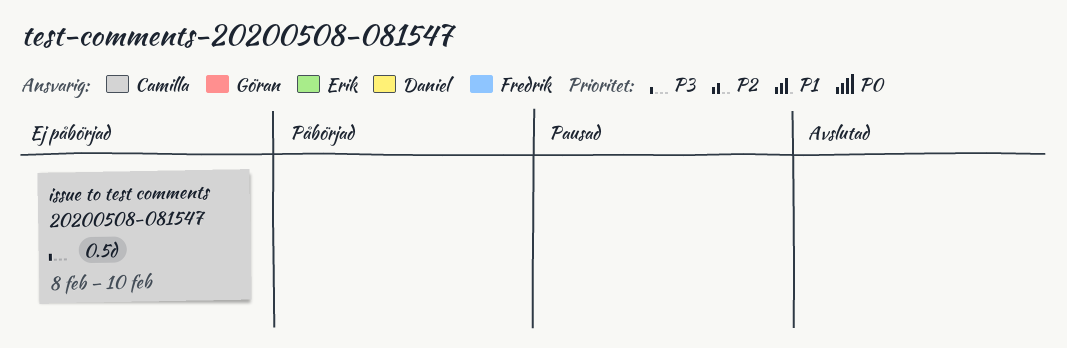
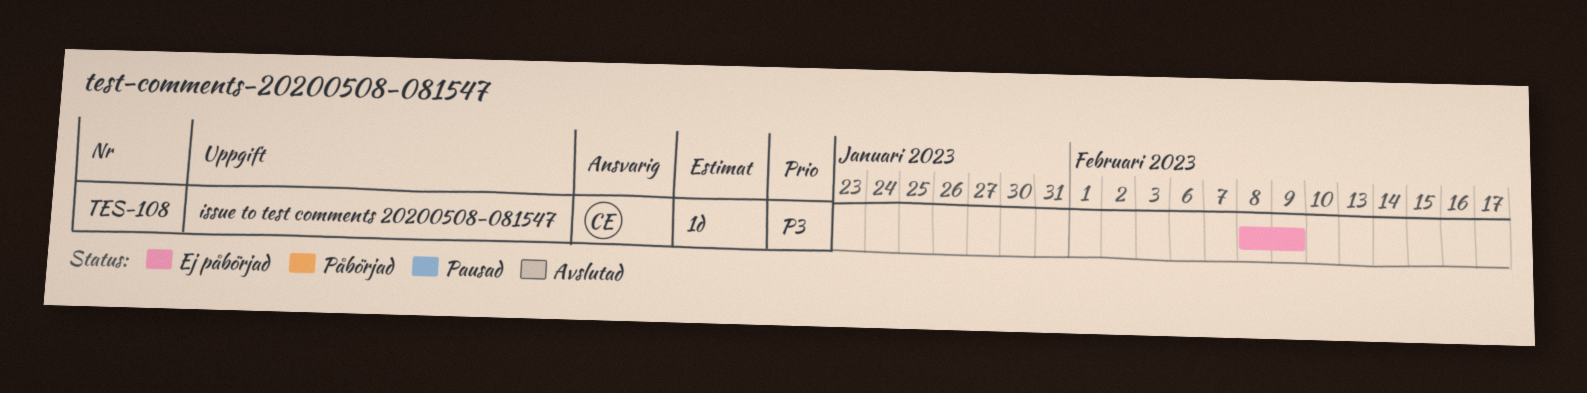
issue to test comments 20200508-081547, estimate: 0.5d -> 1d
issue to test comments 20200508-081547, due: Feb 10 -> Feb 9

